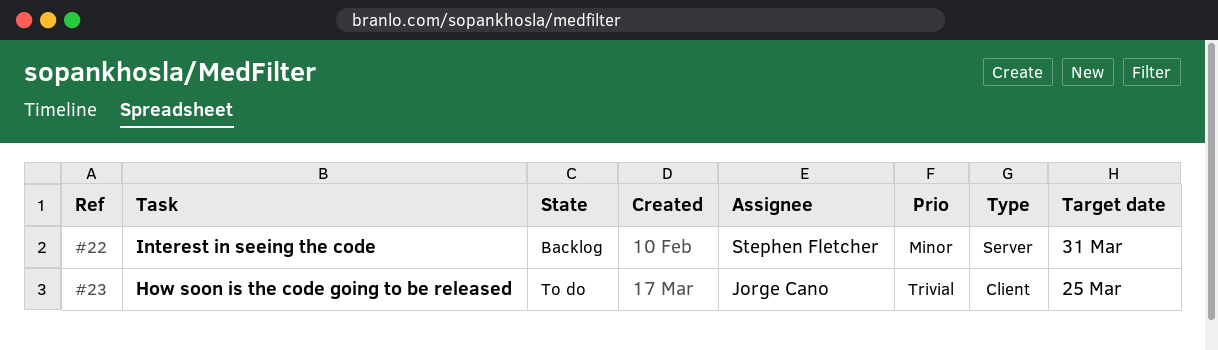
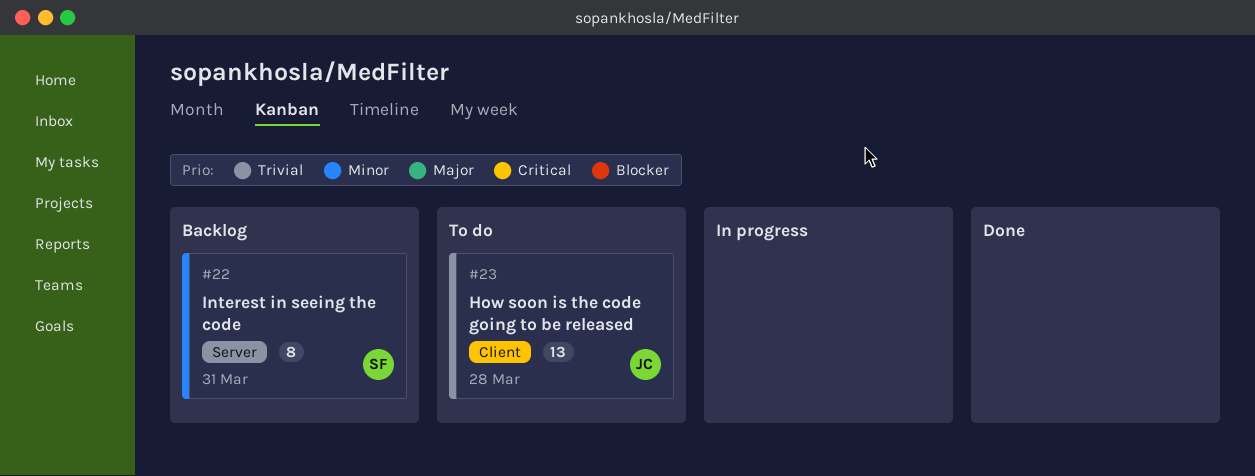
#23, due: Mar 25 -> Mar 28

